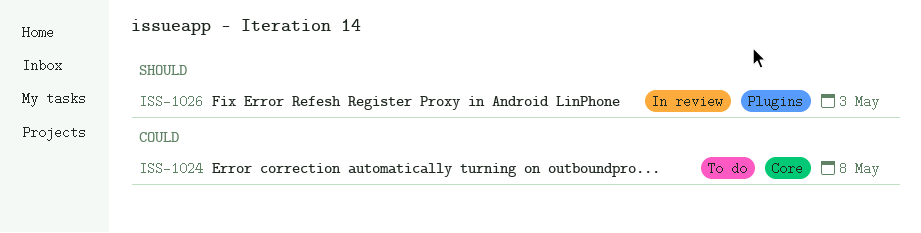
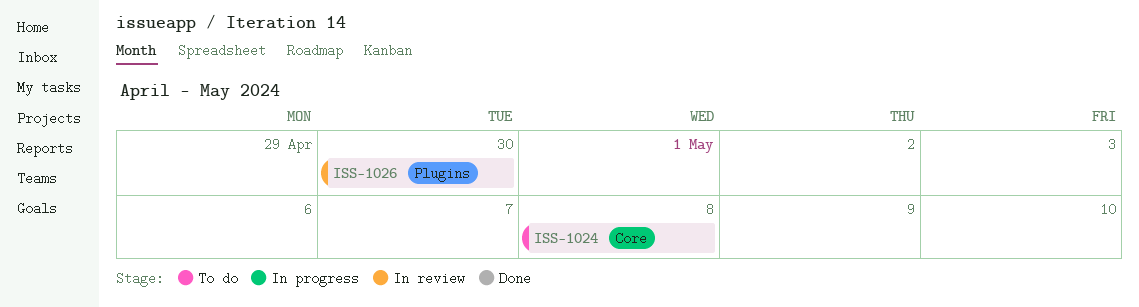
ISS-1026, due: May 3 -> Apr 30

